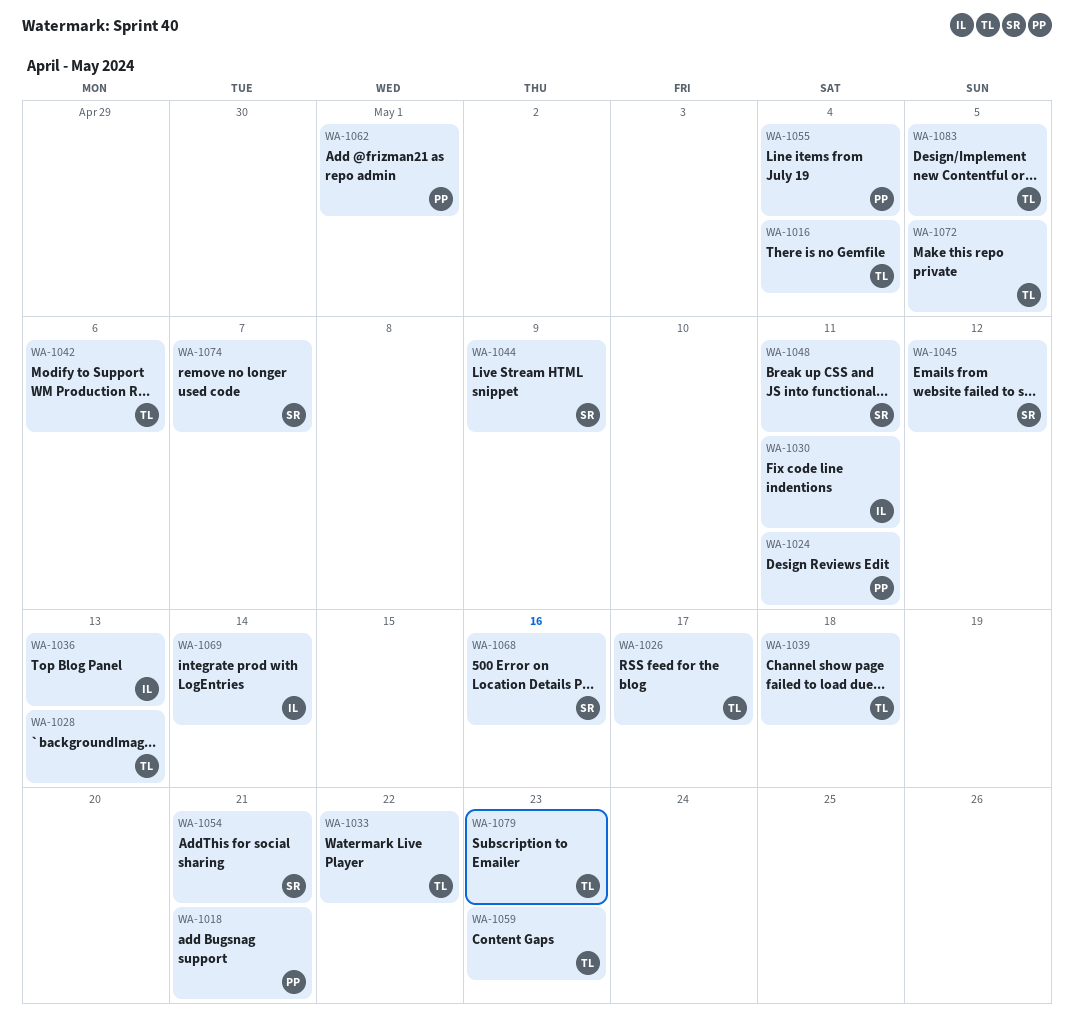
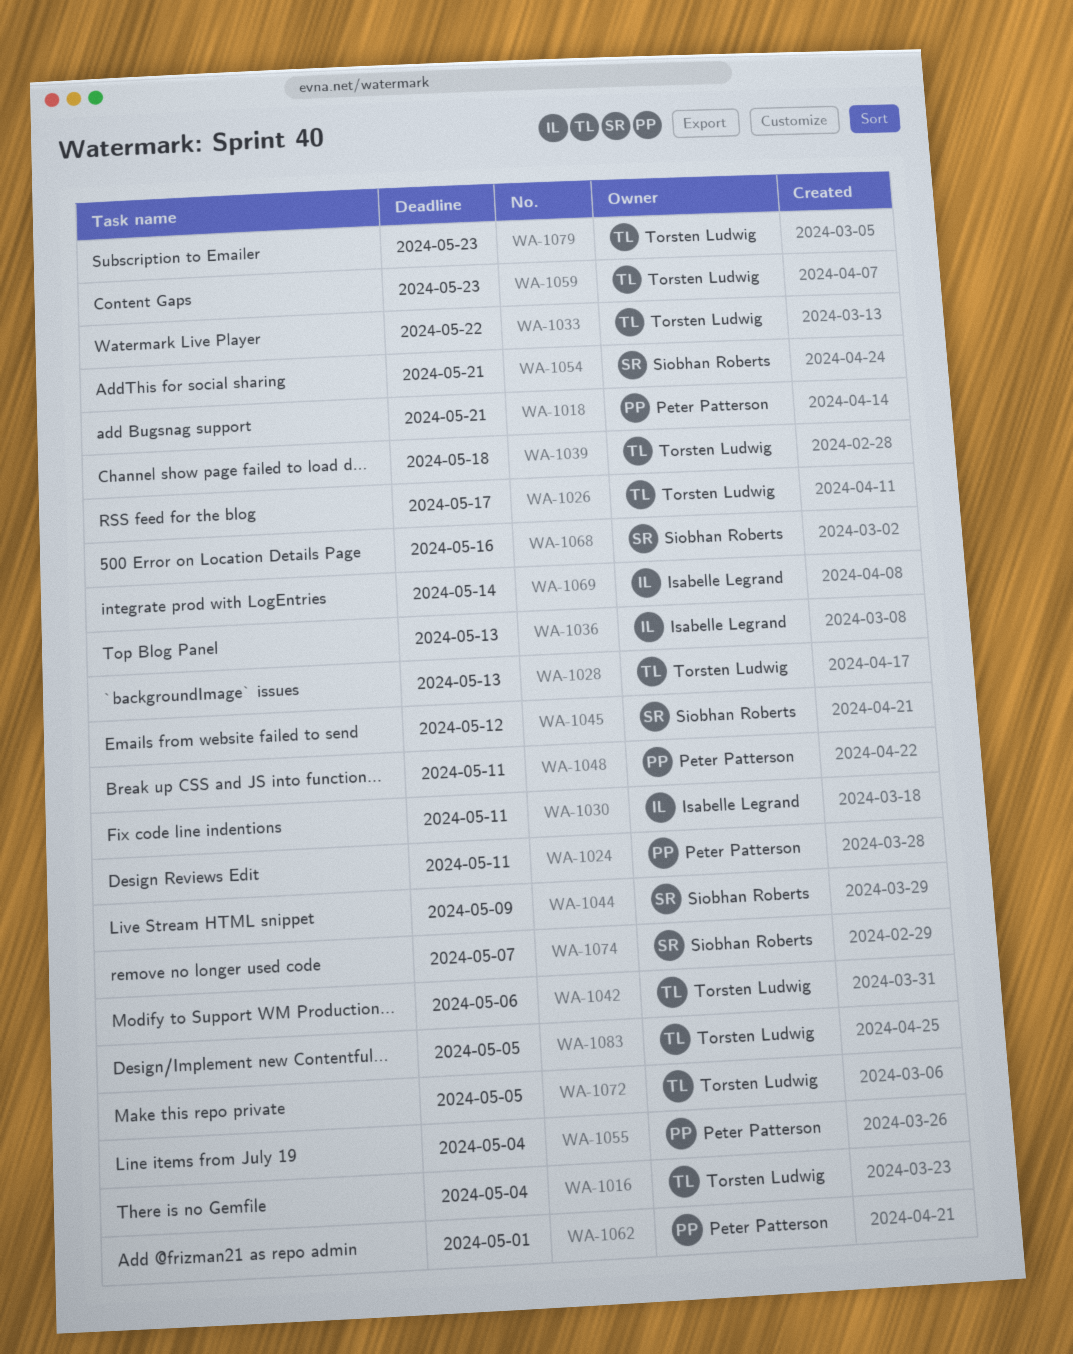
WA-1048, owner: Siobhan Roberts -> Peter Patterson

